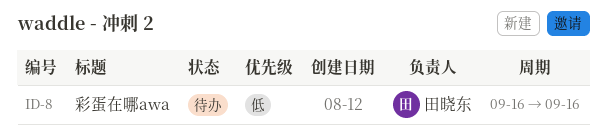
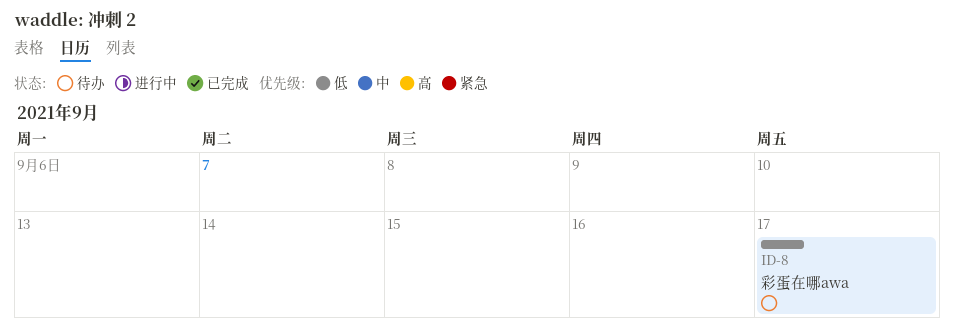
ID-8, due: Sep 16 -> Sep 17

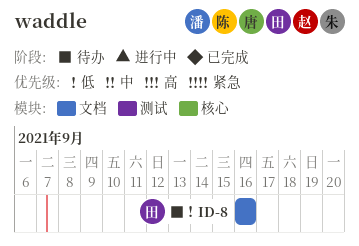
ID-8, due: Sep 17 -> Sep 16

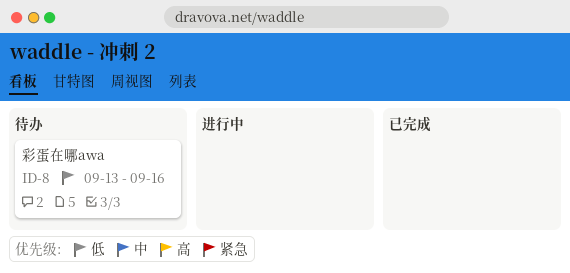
ID-8, start: Sep 16 -> Sep 13

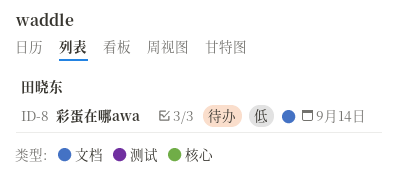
ID-8, due: Sep 16 -> Sep 14

